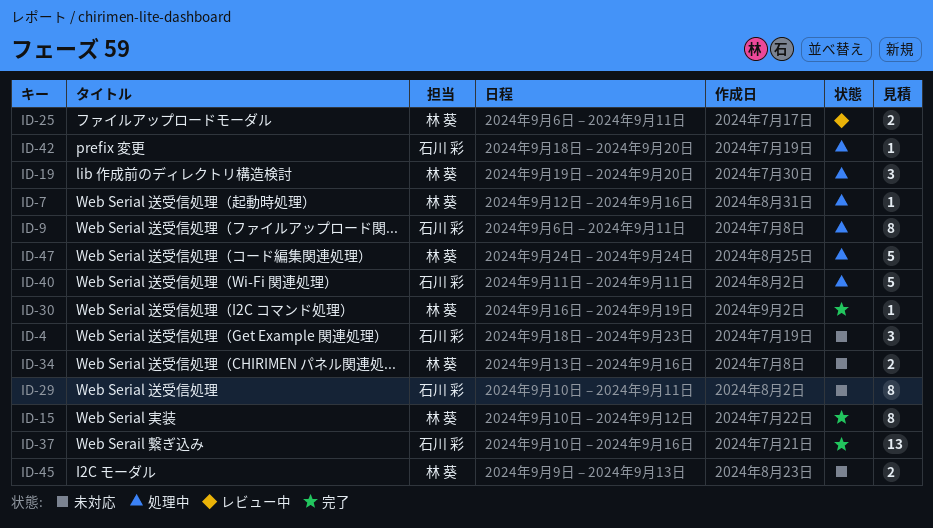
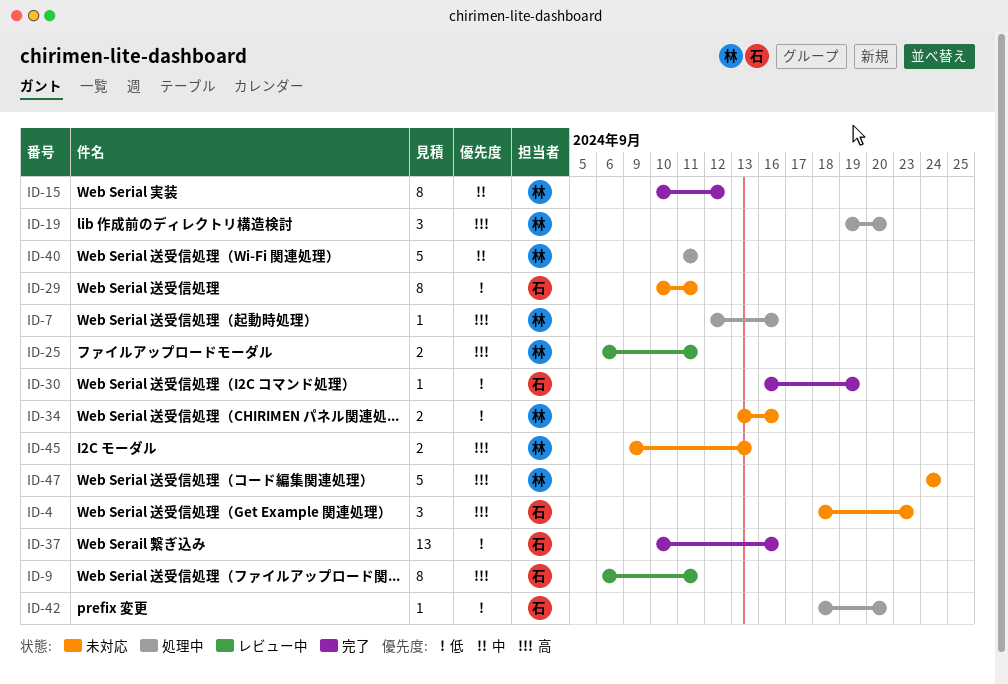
ID-9, status: 処理中 -> レビュー中
ID-30, owner: 林 葵 -> 石川 彩
ID-40, owner: 石川 彩 -> 林 葵
ID-47, status: 処理中 -> 未対応

